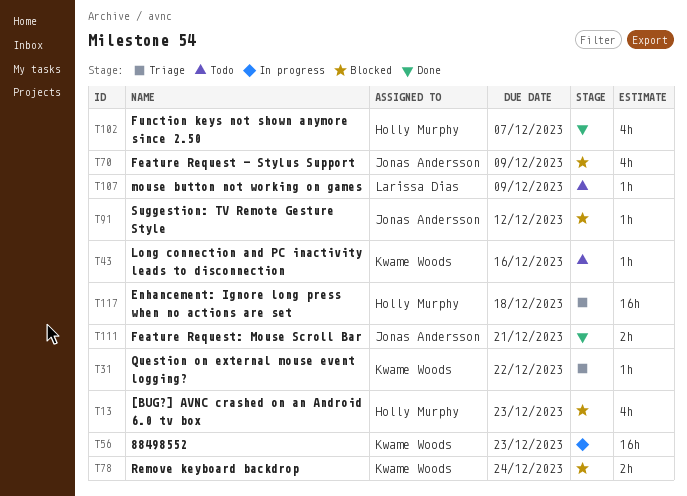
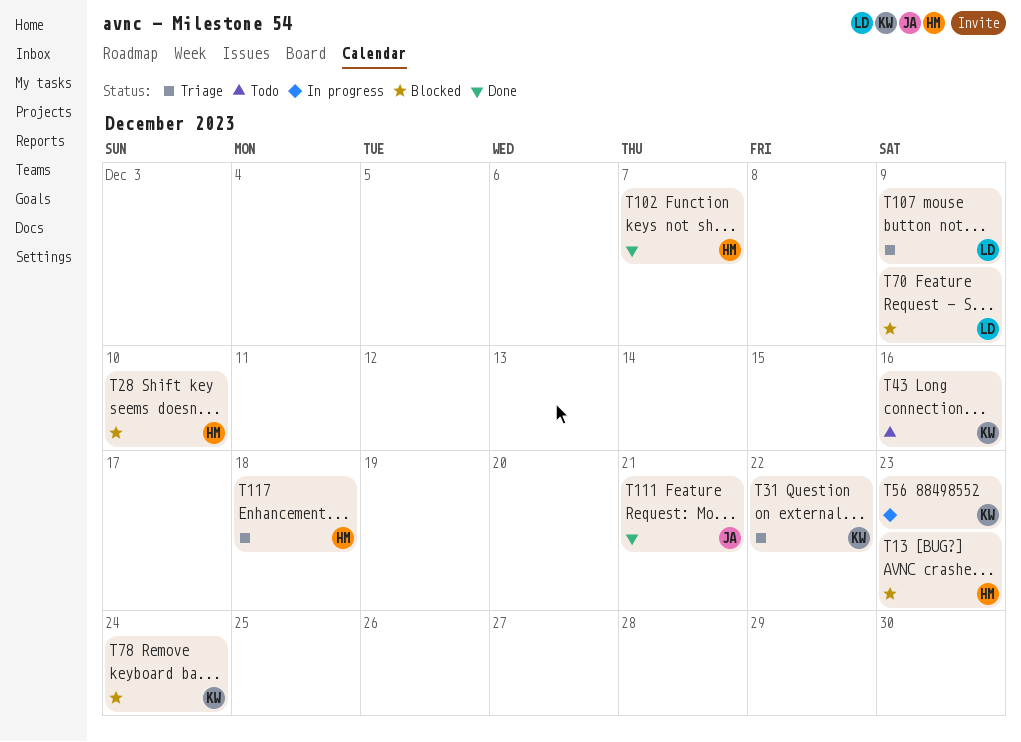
T28: none -> present
T70, owner: Jonas Andersson -> Larissa Dias
T91: present -> none
T107, status: Todo -> Triage

